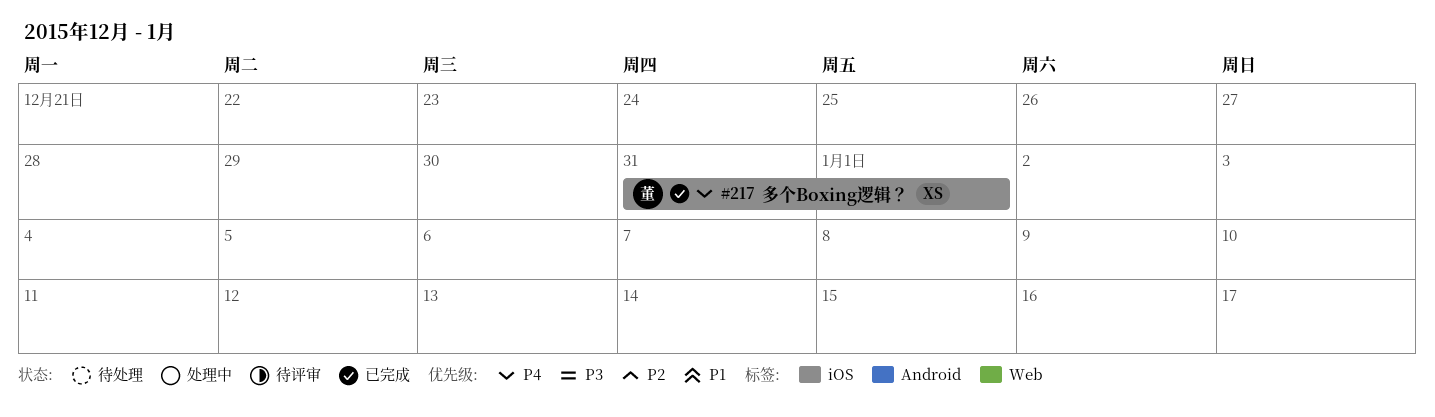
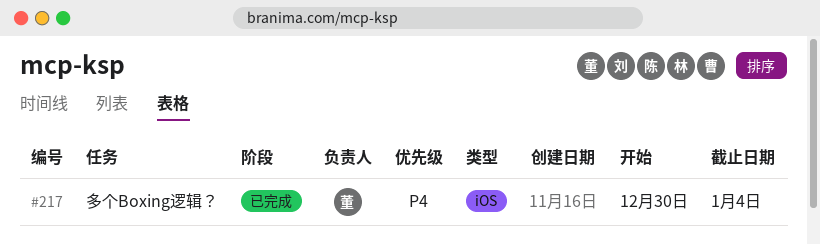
#217, start: Dec 31 -> Dec 30
#217, due: Jan 1 -> Jan 4

